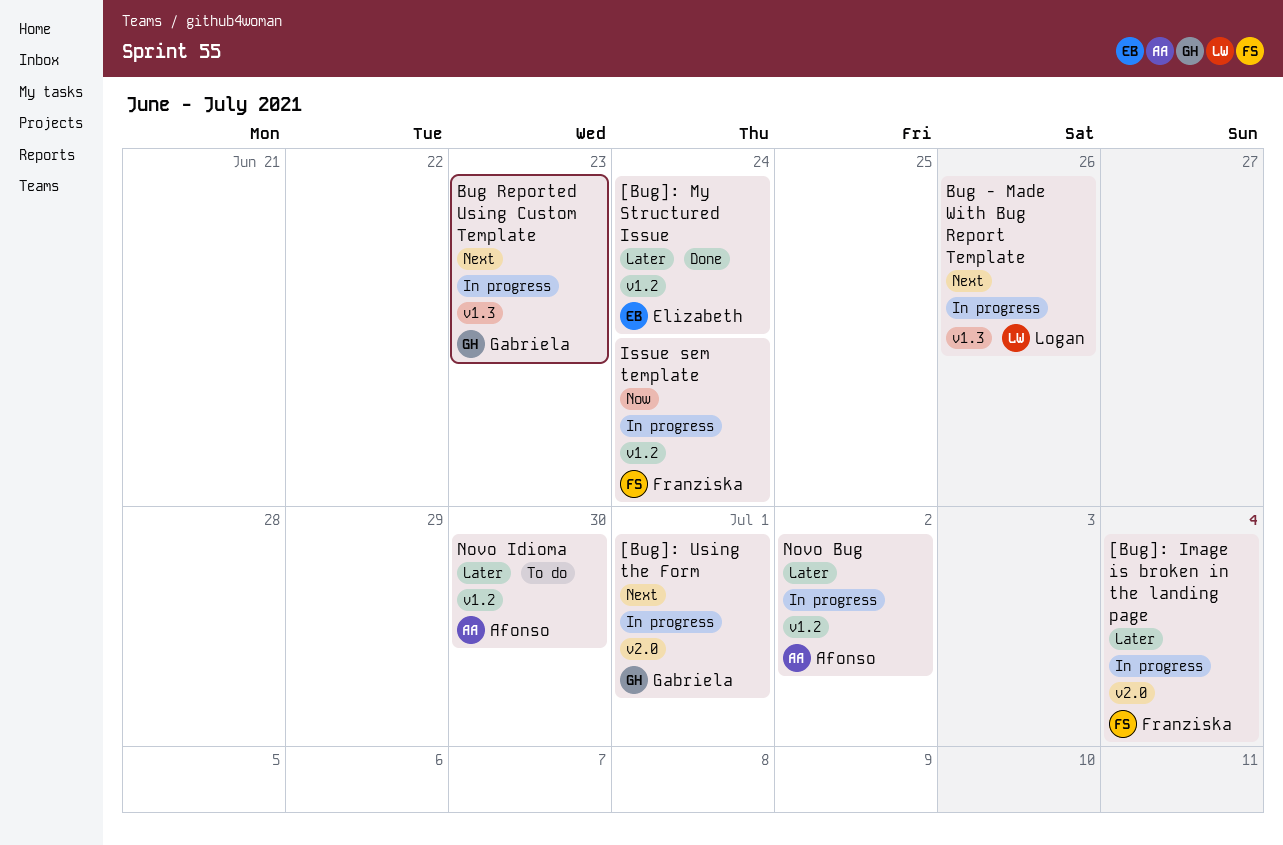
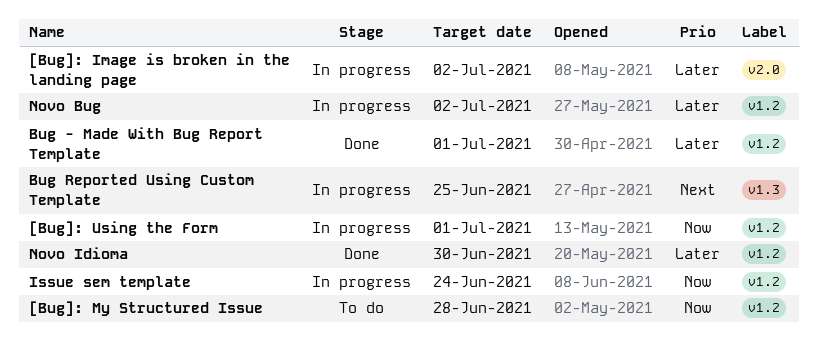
[Bug]: Image is broken in the landing page, due: Jul 4 -> Jul 2
[Bug]: My Structured Issue, status: Done -> To do
[Bug]: My Structured Issue, priority: Later -> Now
[Bug]: My Structured Issue, due: Jun 24 -> Jun 28
[Bug]: Using the Form, priority: Next -> Now
[Bug]: Using the Form, label: v2.0 -> v1.2
Bug - Made With Bug Report Template, status: In progress -> Done
Bug - Made With Bug Report Template, priority: Next -> Later
Bug - Made With Bug Report Template, label: v1.3 -> v1.2
Bug - Made With Bug Report Template, due: Jun 26 -> Jul 1
Bug Reported Using Custom Template, due: Jun 23 -> Jun 25
Novo Idioma, status: To do -> Done

